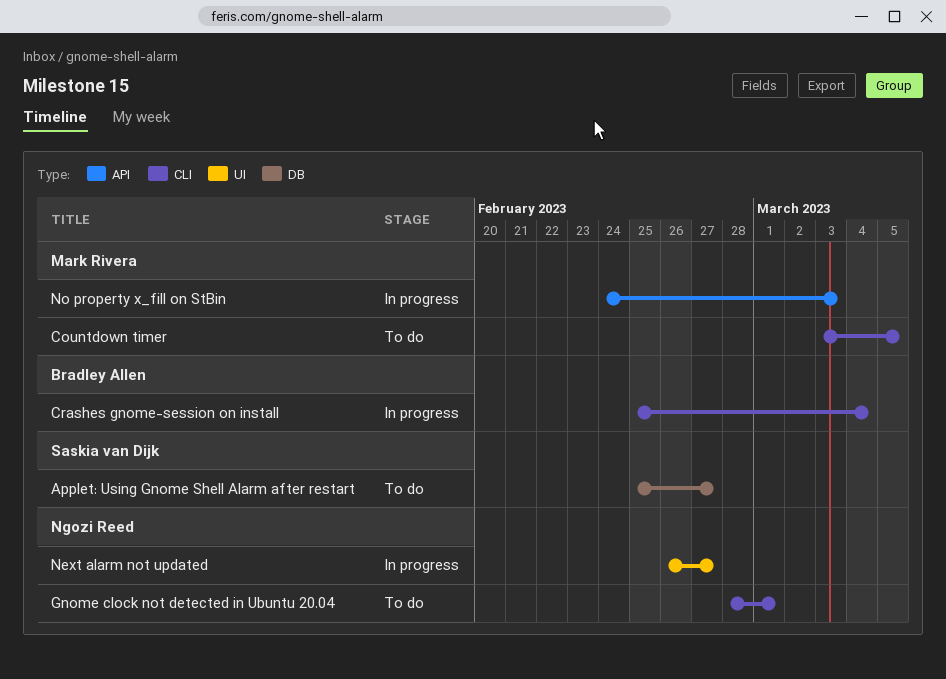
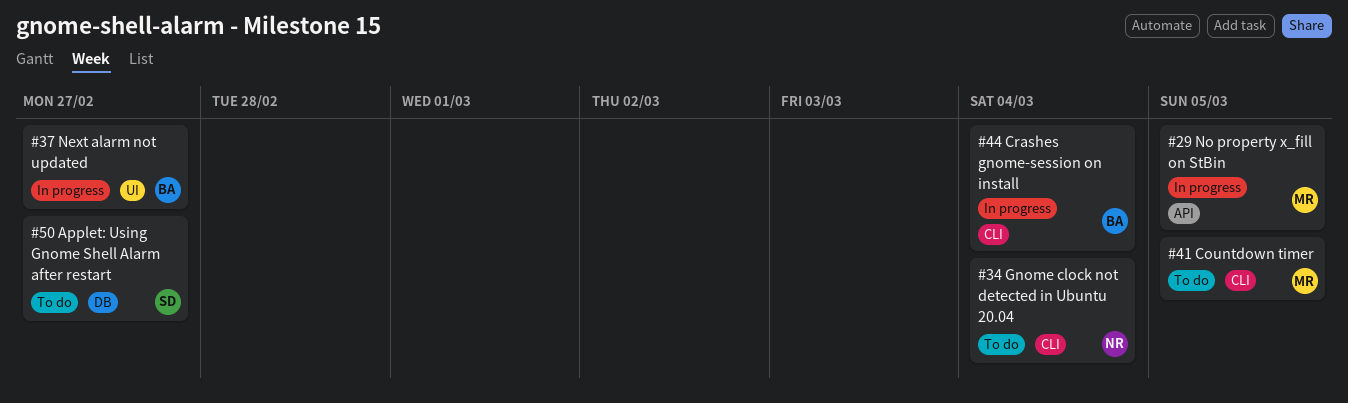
Gnome clock not detected in Ubuntu 20.04, due: Mar 1 -> Mar 4
Next alarm not updated, owner: Ngozi Reed -> Bradley Allen
No property x_fill on StBin, due: Mar 3 -> Mar 5

